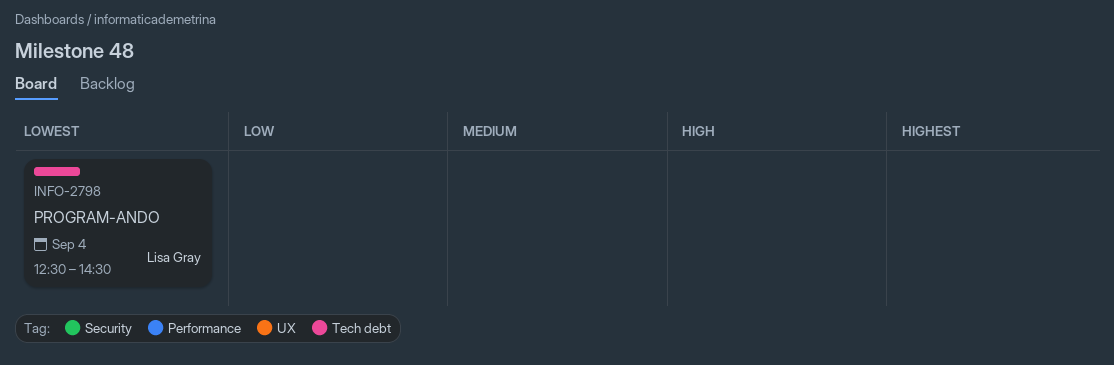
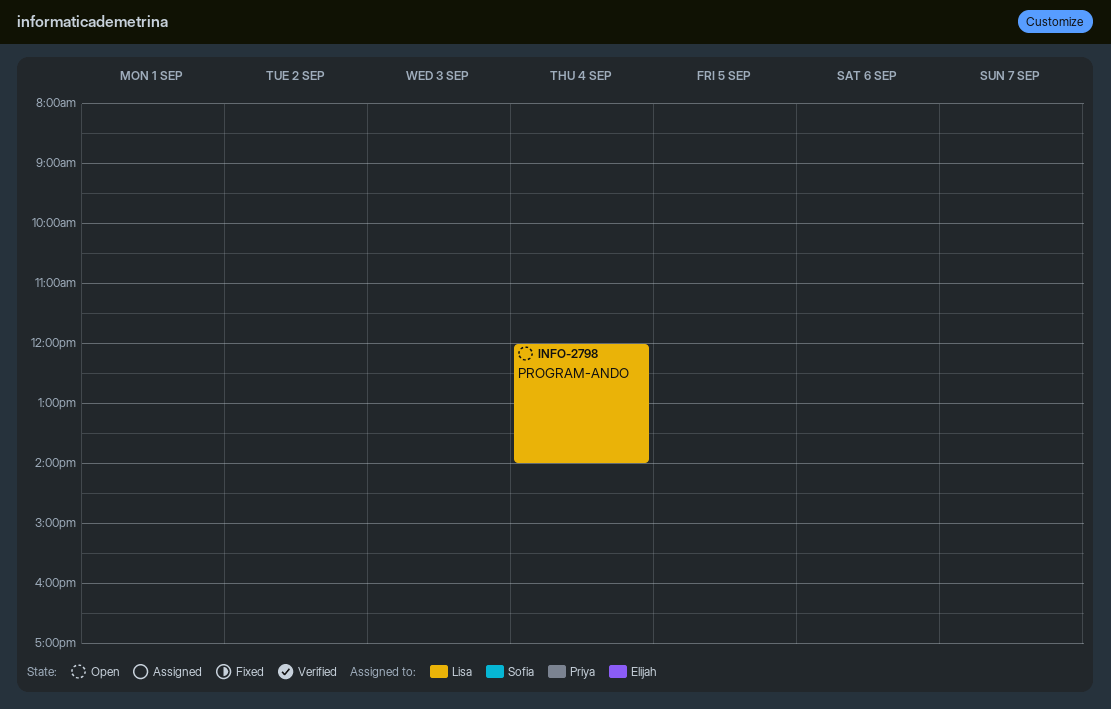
INFO-2798, begins: 12:30 -> 12:00
INFO-2798, ends: 14:30 -> 14:00

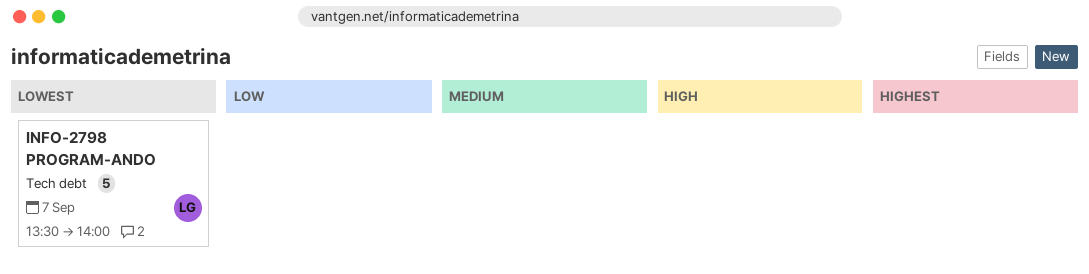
INFO-2798, day: Sep 4 -> Sep 7
INFO-2798, begins: 12:00 -> 13:30

